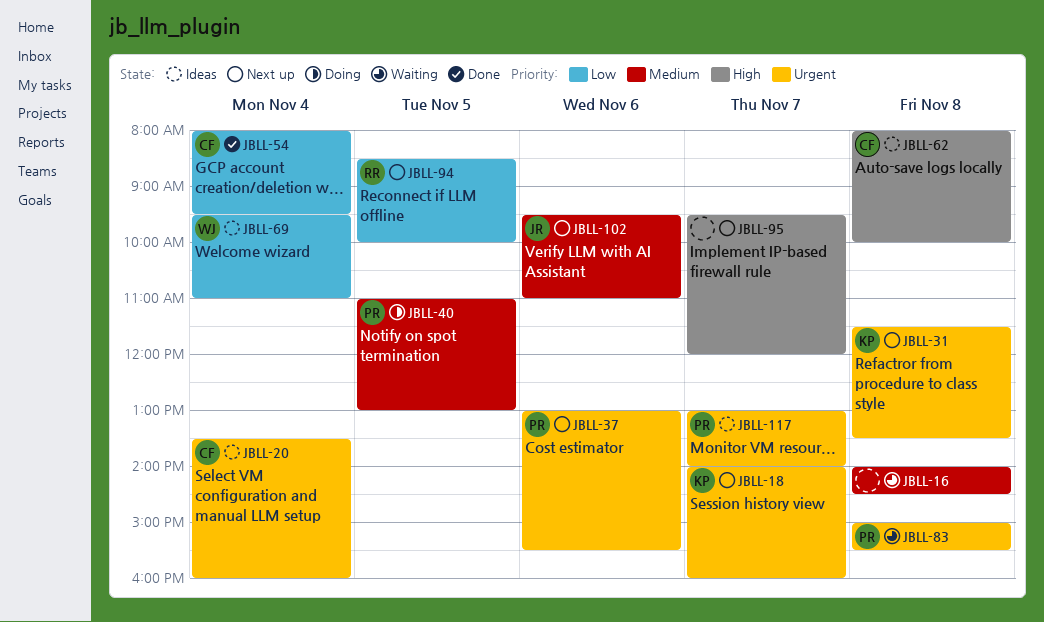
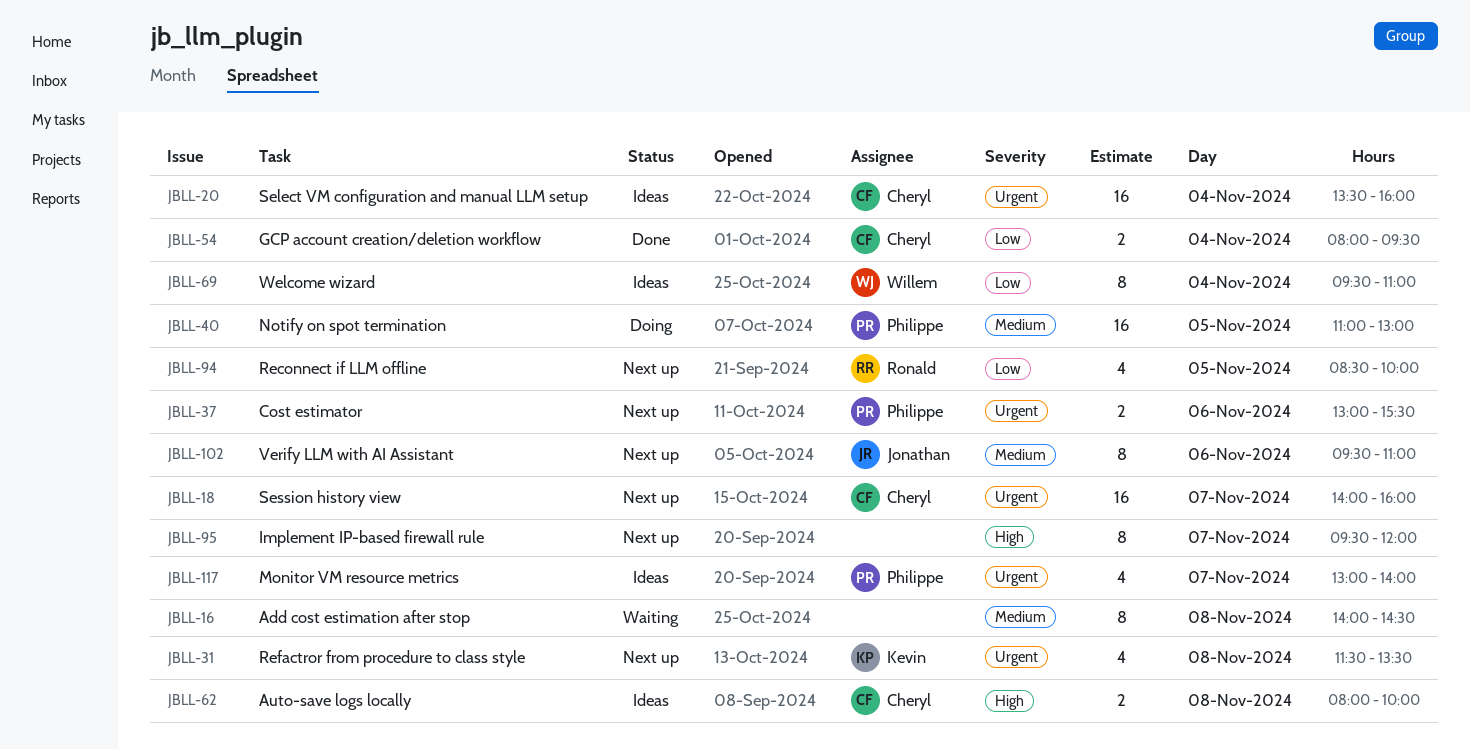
JBLL-18, owner: Kevin -> Cheryl
JBLL-83: present -> none

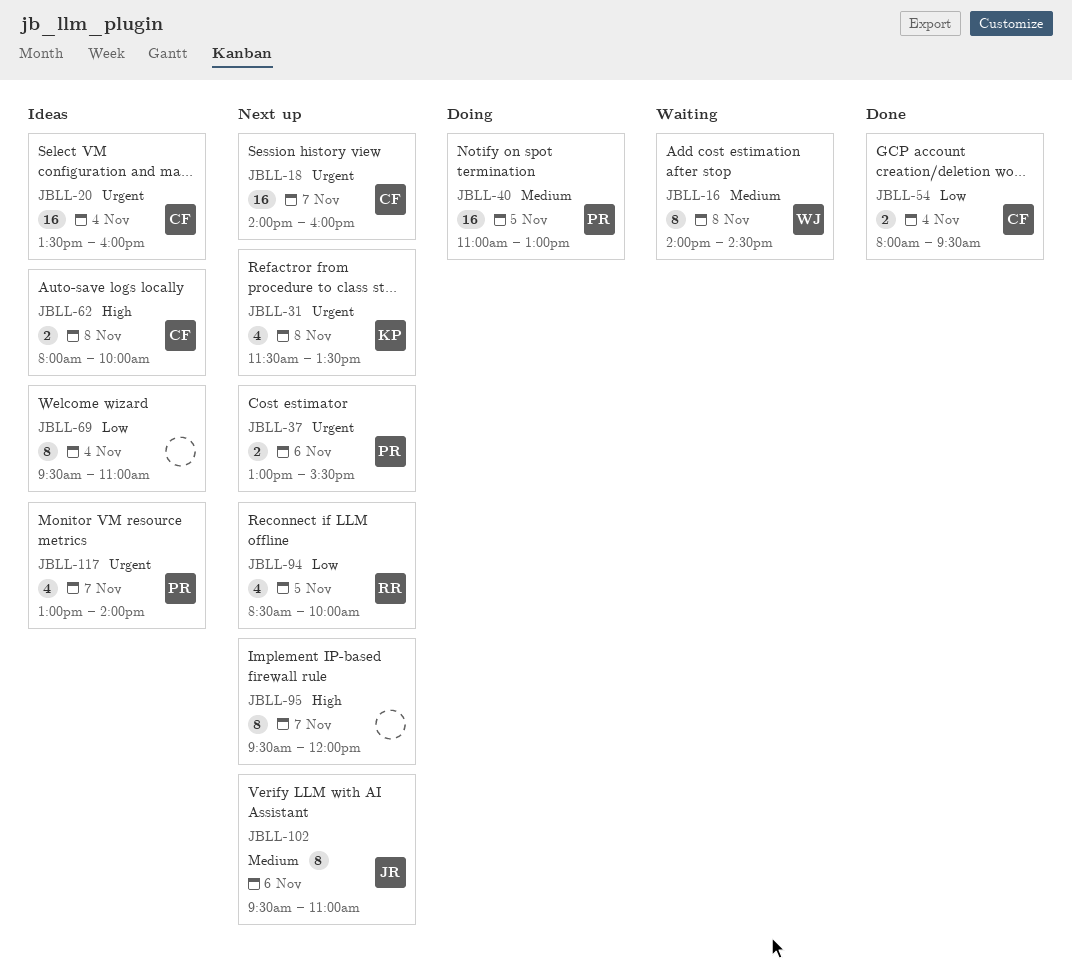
JBLL-16, owner: none -> Willem
JBLL-69, owner: Willem -> none

